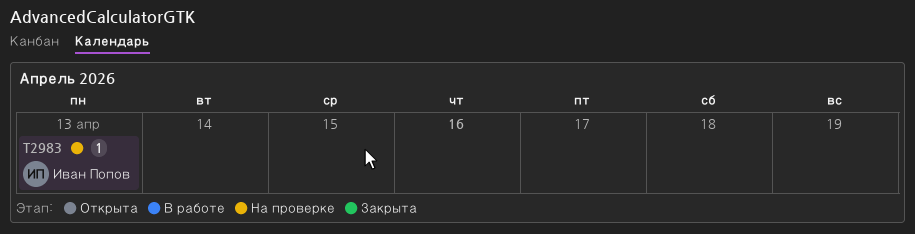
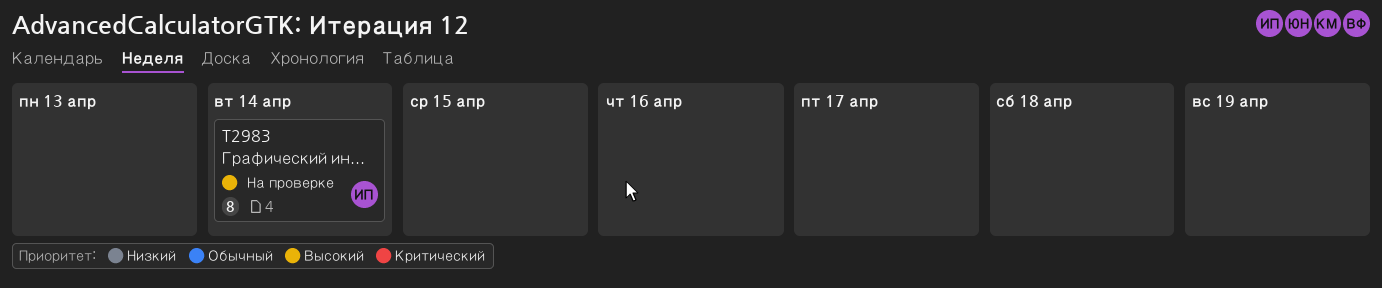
T2983, estimate: 1 -> 8
T2983, due: Apr 13 -> Apr 14

